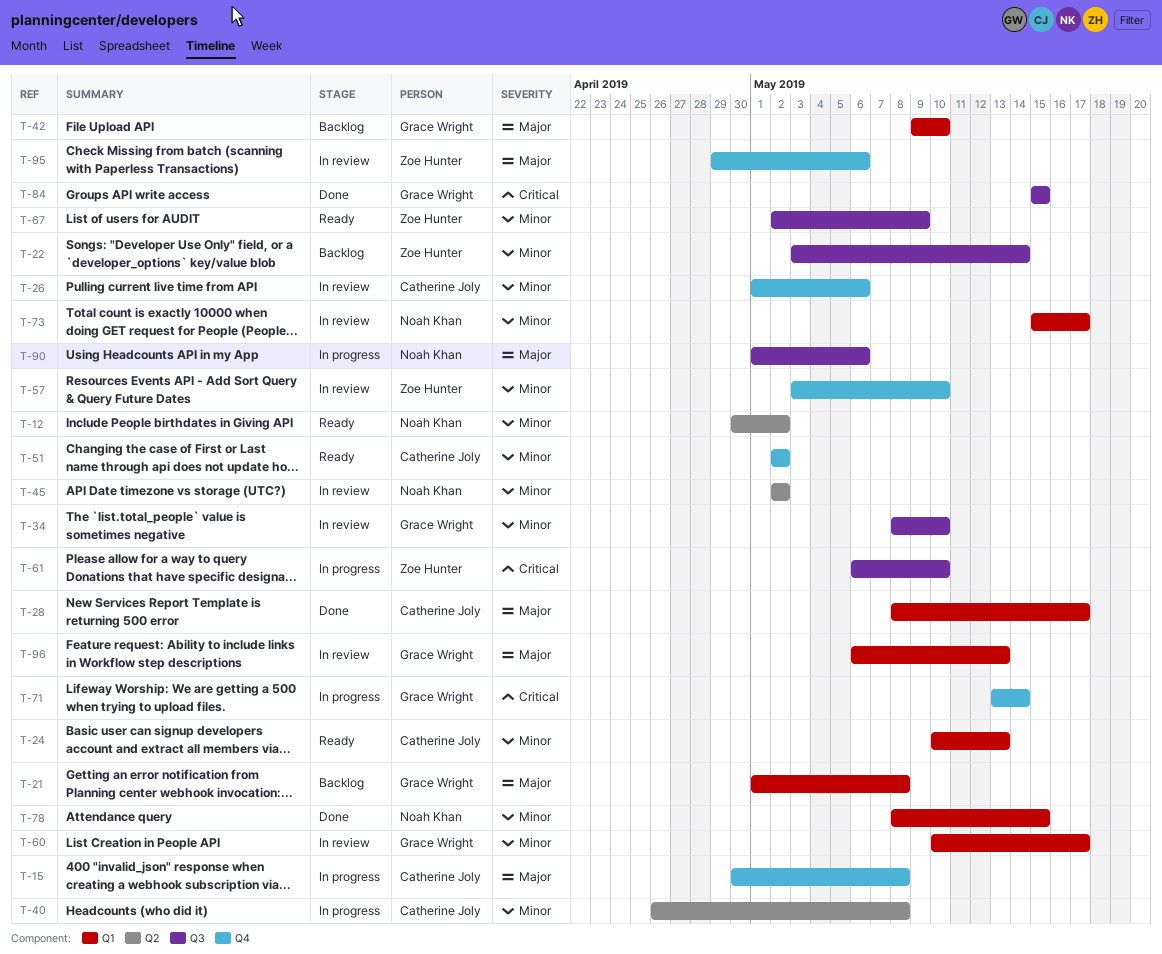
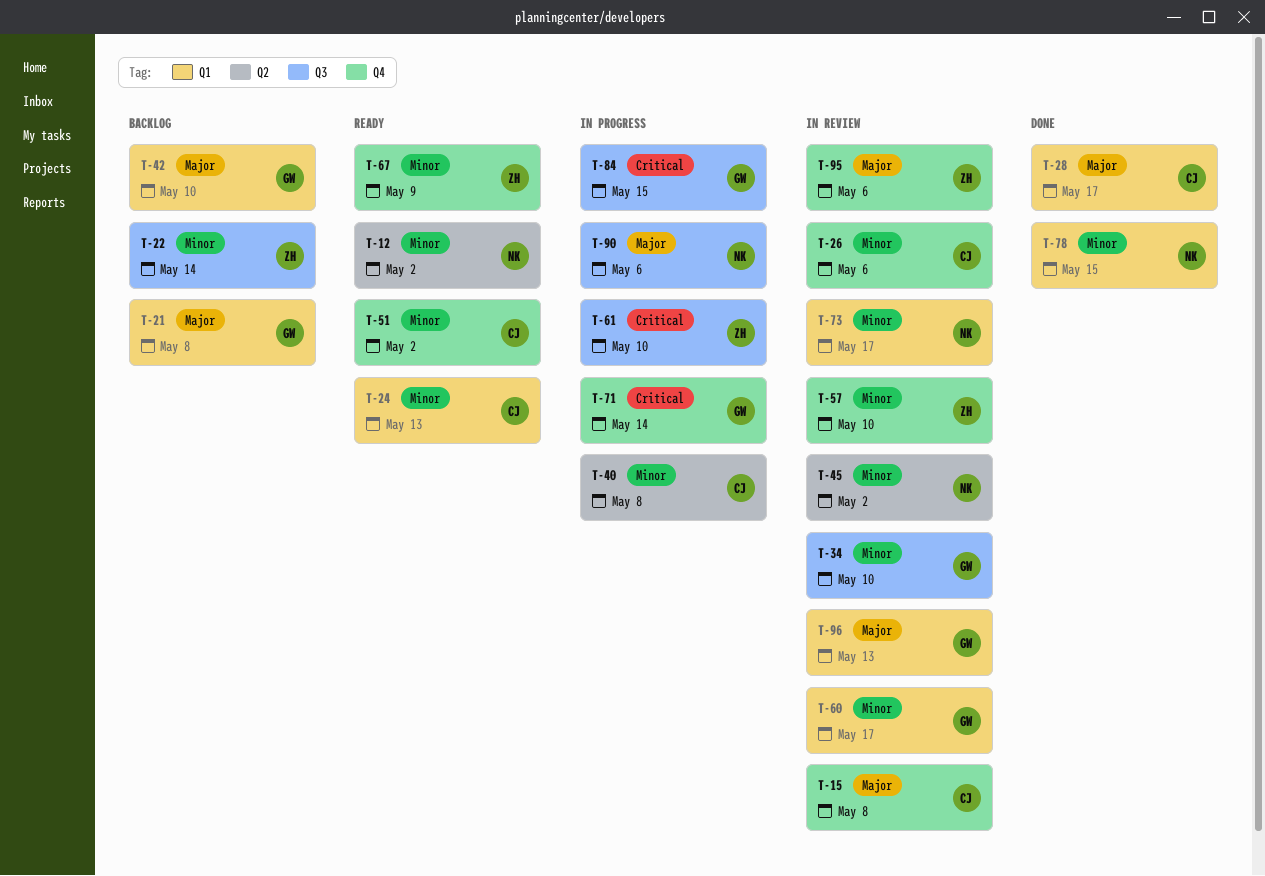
T-15, status: In progress -> In review
T-67, label: Q3 -> Q4
T-84, status: Done -> In progress

